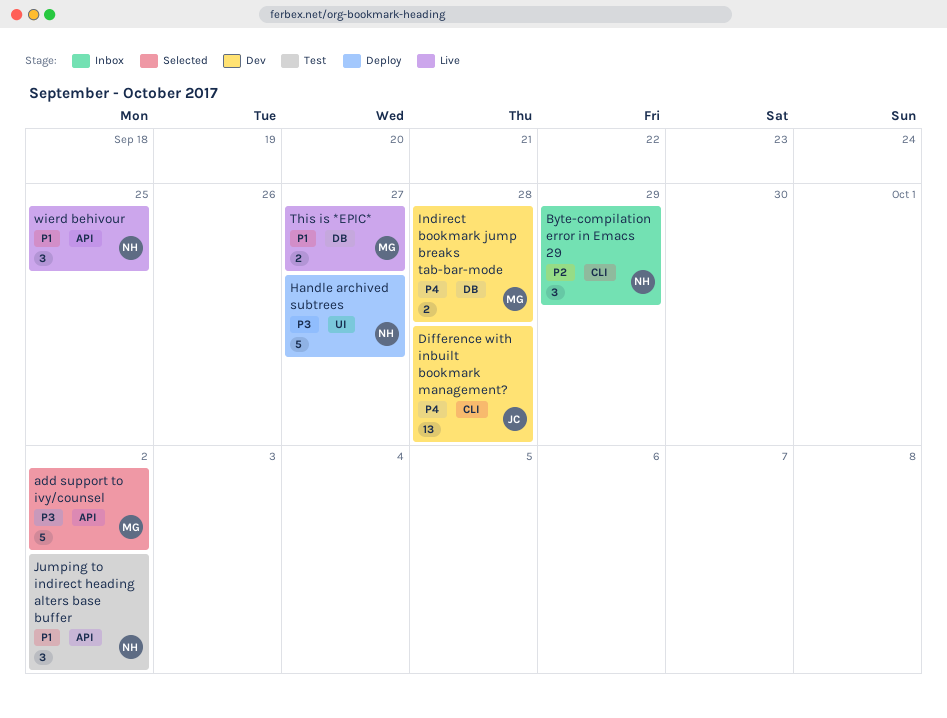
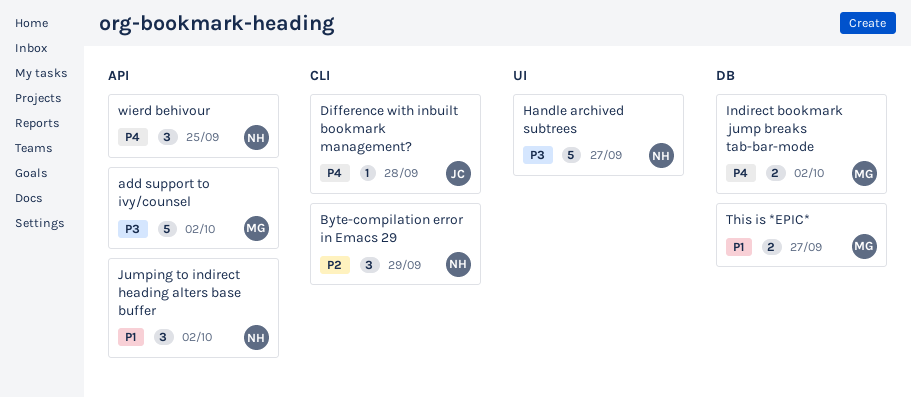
Difference with inbuilt bookmark management?, estimate: 13 -> 1
Indirect bookmark jump breaks tab-bar-mode, due: Sep 28 -> Oct 2
wierd behivour, priority: P1 -> P4

